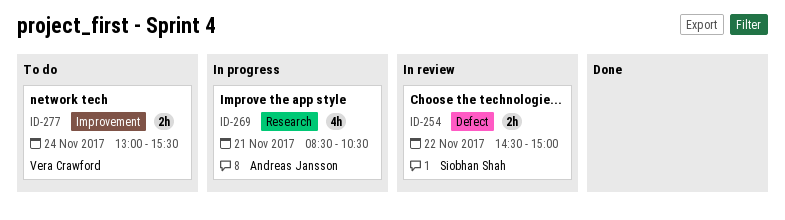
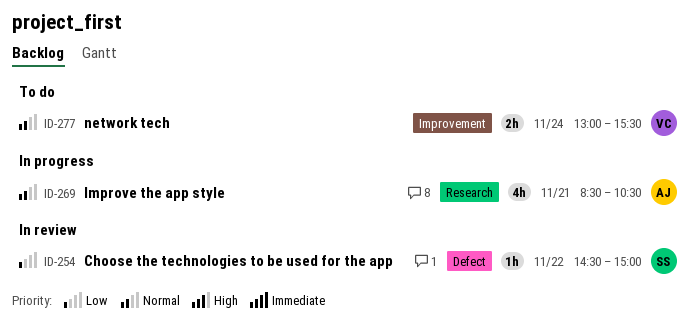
ID-254, estimate: 2h -> 1h

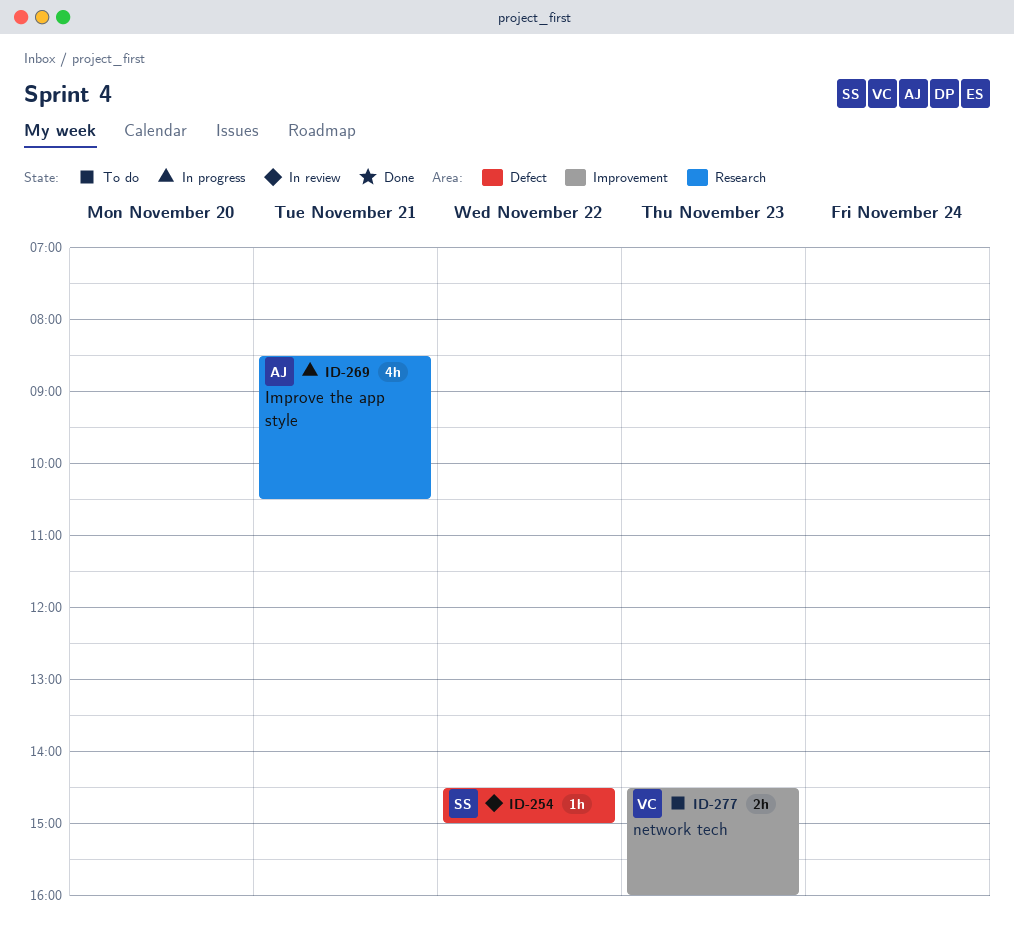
ID-277, day: Nov 24 -> Nov 23
ID-277, begins: 13:00 -> 14:30
ID-277, ends: 15:30 -> 16:00

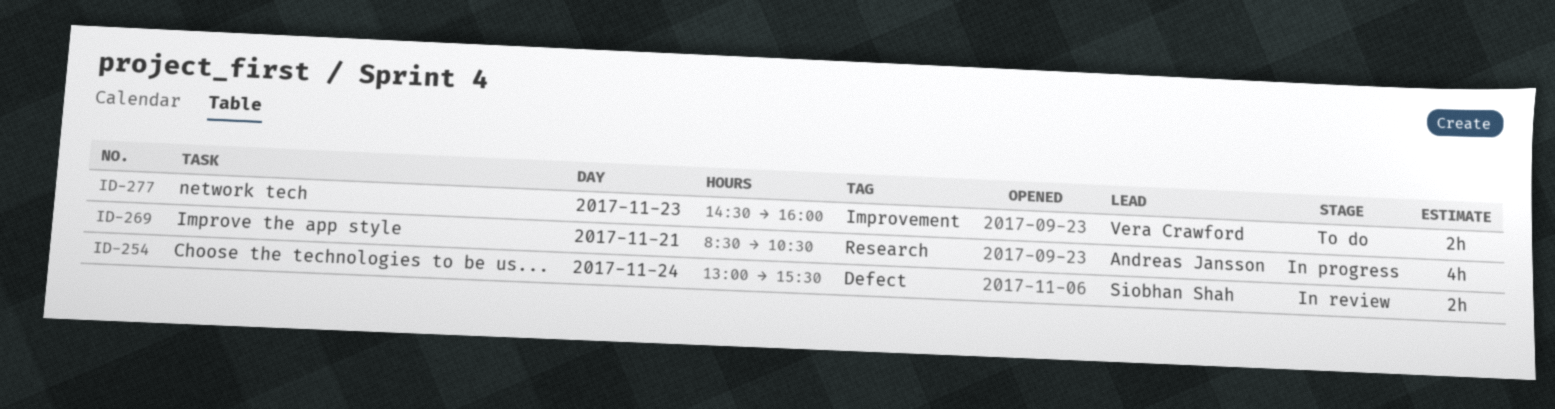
ID-254, estimate: 1h -> 2h
ID-254, day: Nov 22 -> Nov 24
ID-254, begins: 14:30 -> 13:00
ID-254, ends: 15:00 -> 15:30

